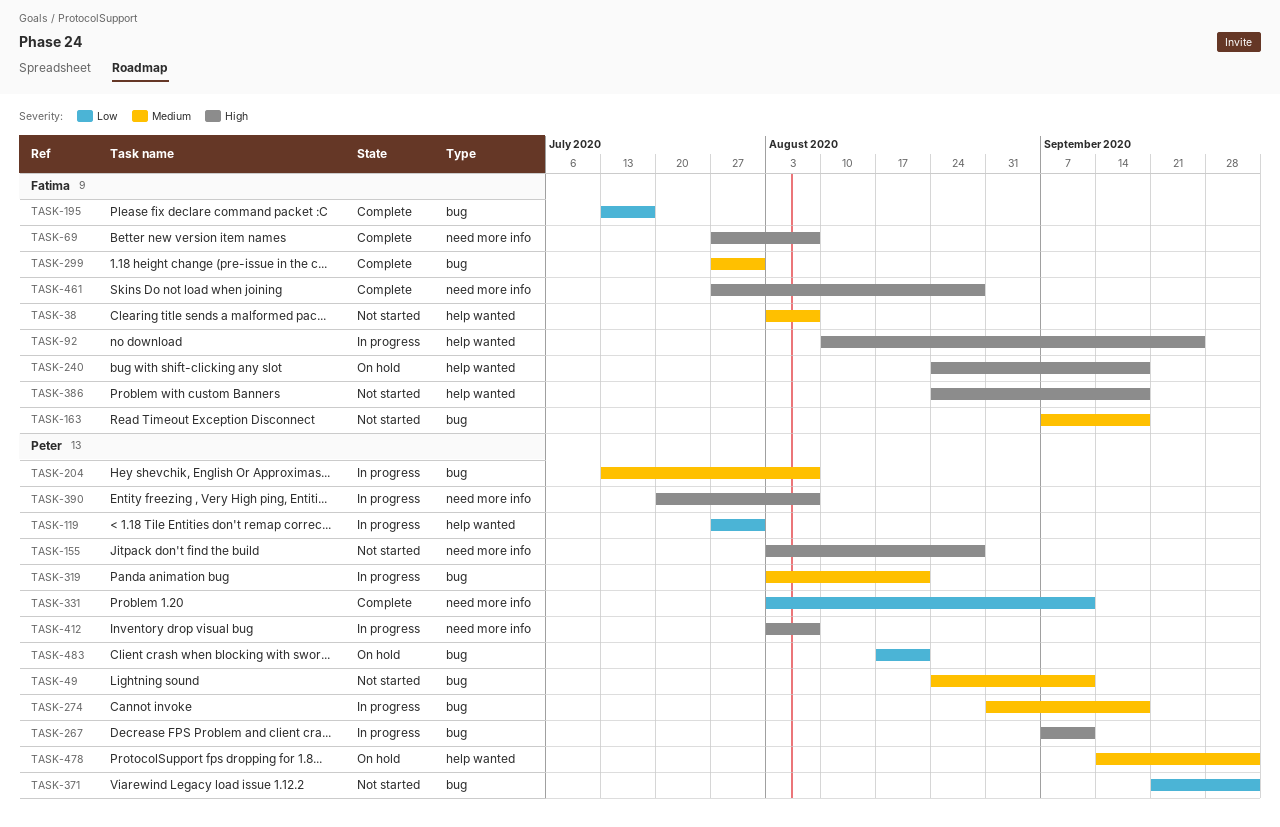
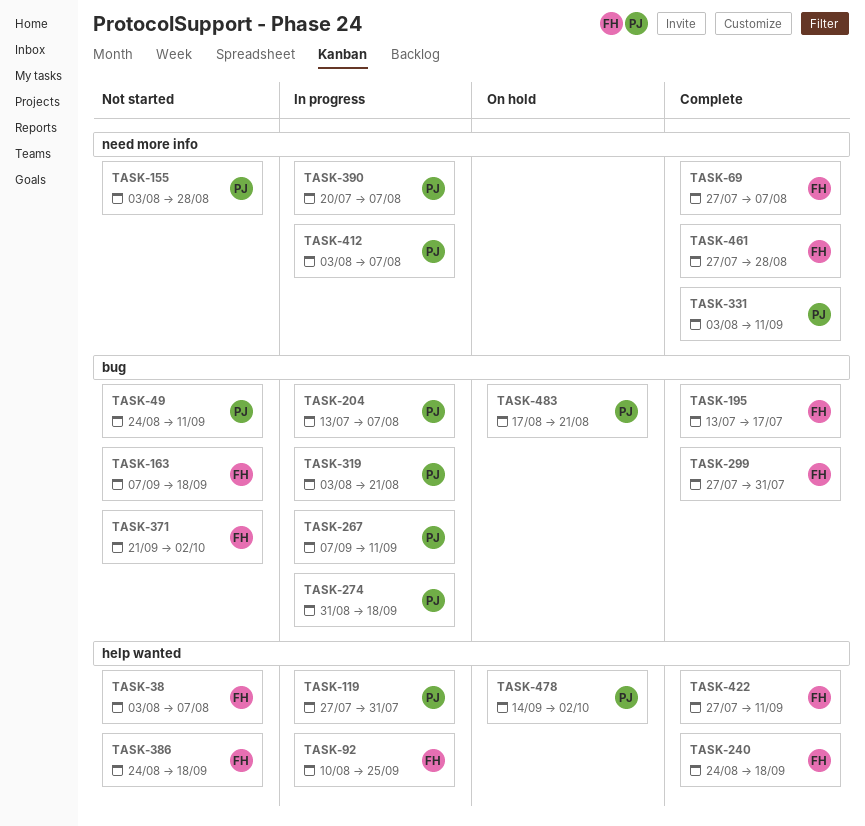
TASK-240, status: On hold -> Complete
TASK-371, owner: Peter -> Fatima
TASK-422: none -> present

